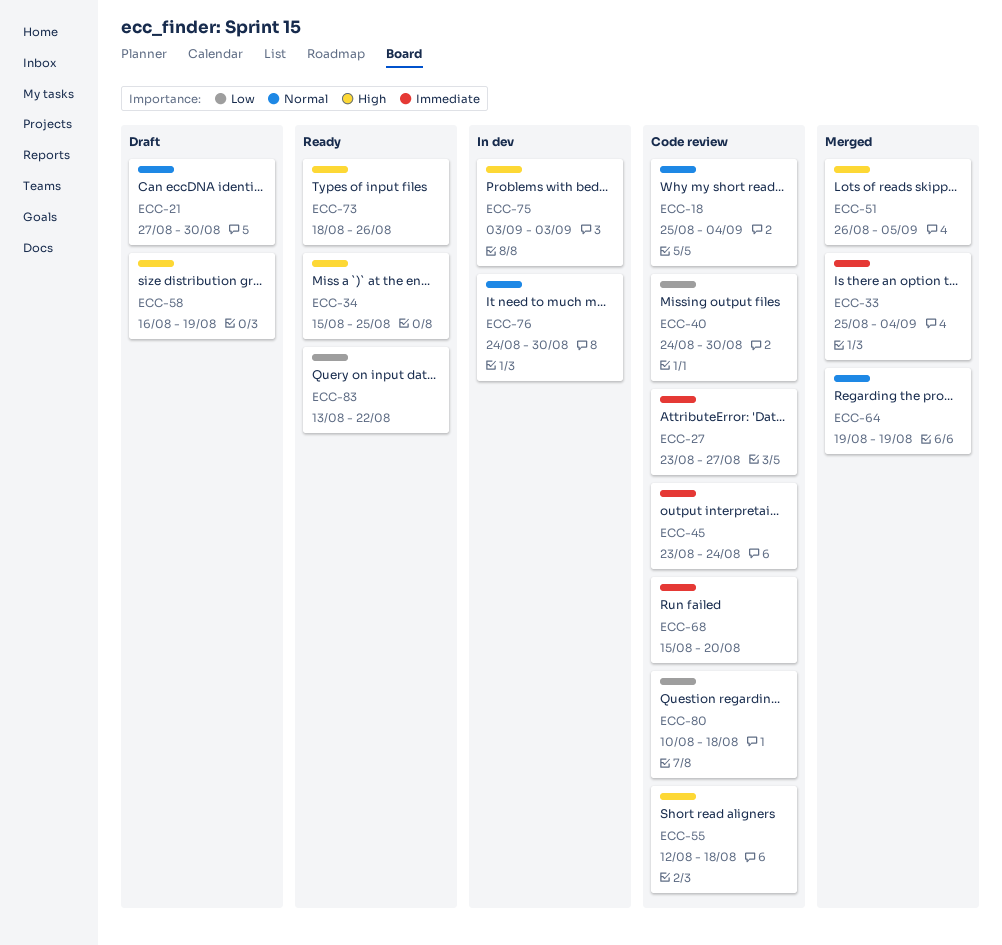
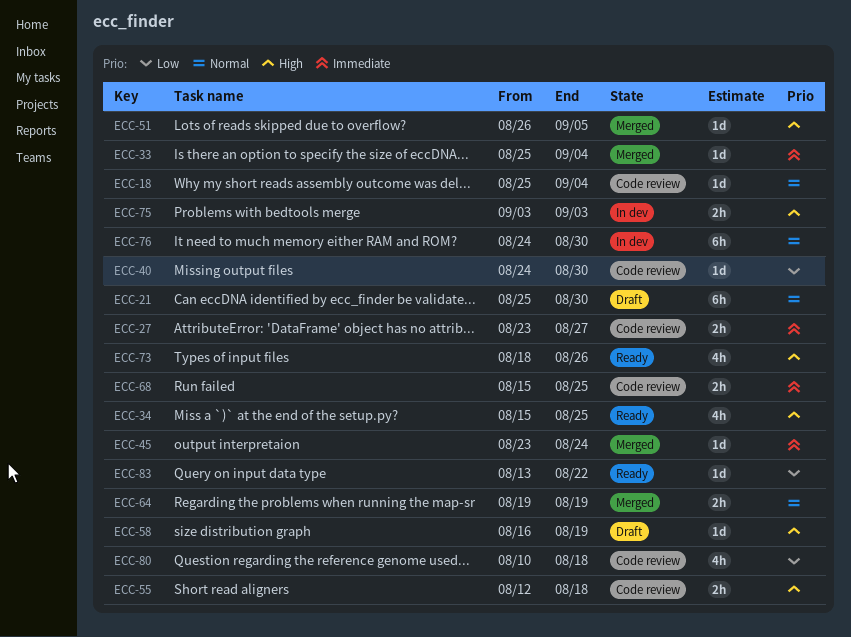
ECC-21, start: Aug 27 -> Aug 25
ECC-45, status: Code review -> Merged
ECC-68, due: Aug 20 -> Aug 25

